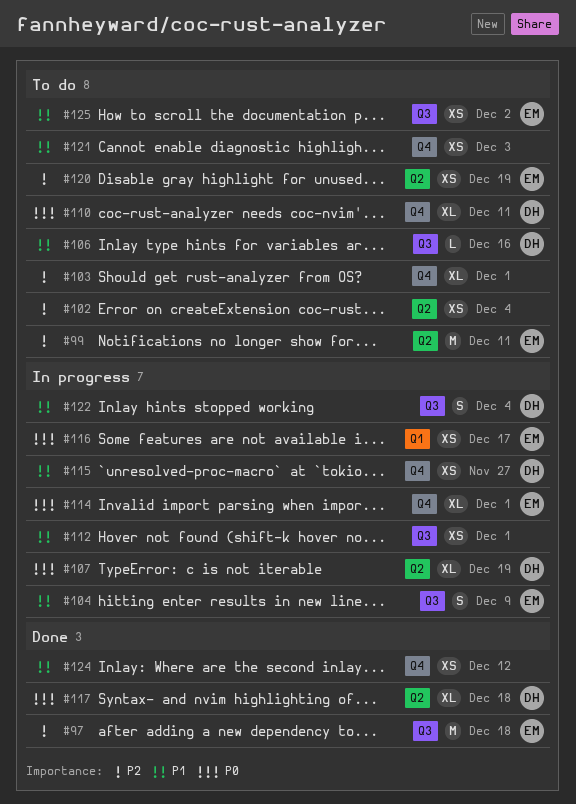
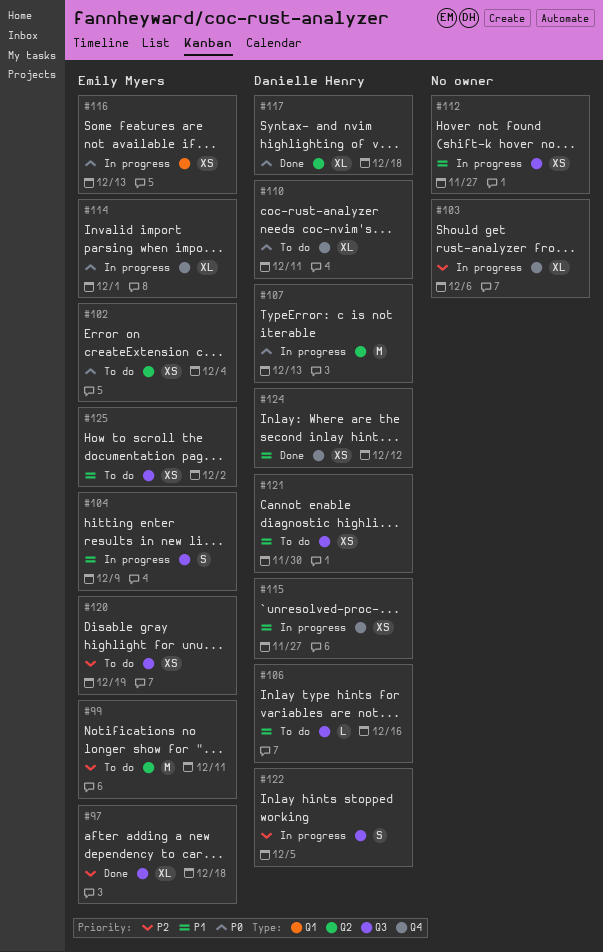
#97, estimate: M -> XL
#102, owner: none -> Emily Myers
#102, priority: P2 -> P0
#103, status: To do -> In progress
#103, due: Dec 1 -> Dec 6
#107, estimate: XL -> M
#107, due: Dec 19 -> Dec 13
#112, due: Dec 1 -> Nov 27
#116, due: Dec 17 -> Dec 13
#120, label: Q2 -> Q3
#121, owner: none -> Danielle Henry
#121, label: Q4 -> Q3
#121, due: Dec 3 -> Nov 30
#122, priority: P1 -> P2
#122, due: Dec 4 -> Dec 5
#124, owner: none -> Danielle Henry

